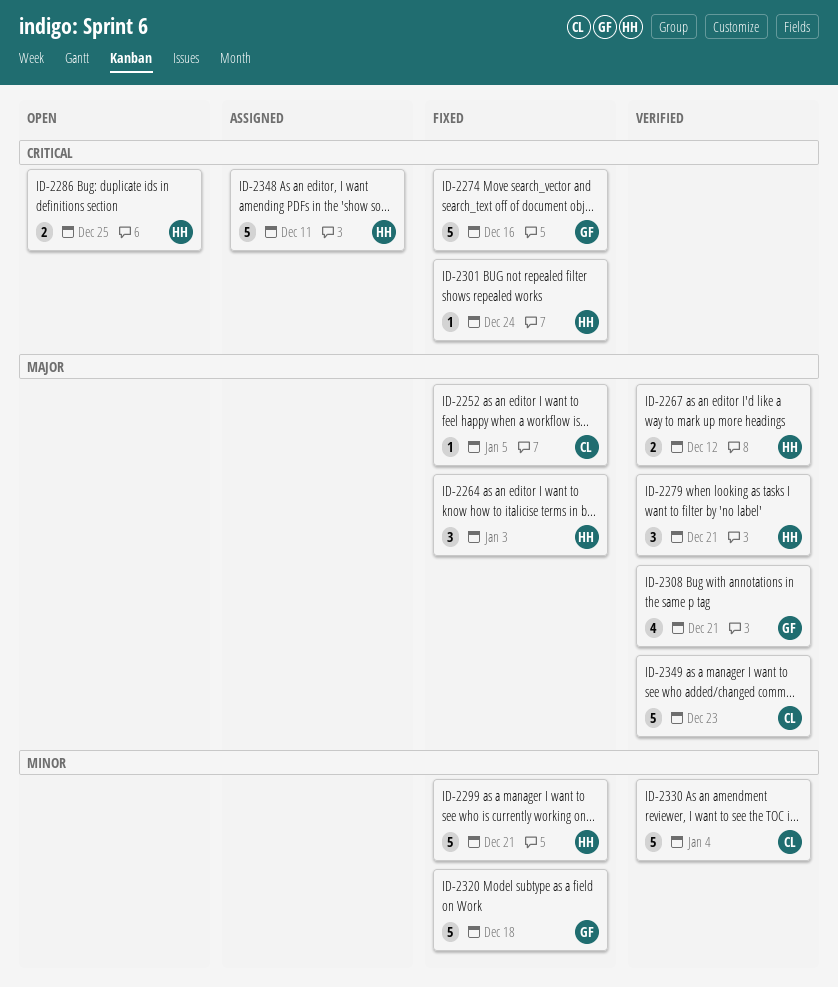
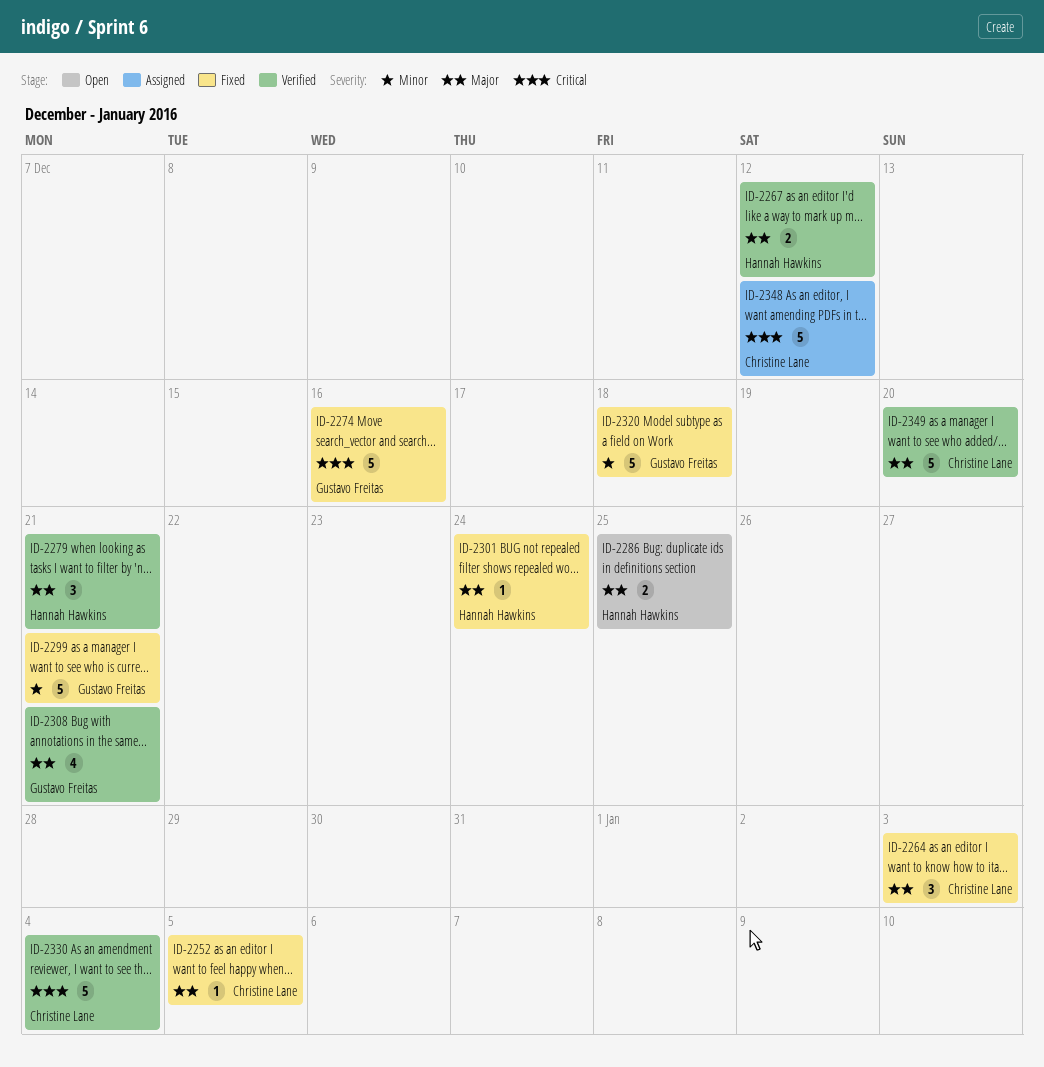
ID-2264, owner: Hannah Hawkins -> Christine Lane
ID-2286, priority: Critical -> Major
ID-2299, owner: Hannah Hawkins -> Gustavo Freitas
ID-2301, priority: Critical -> Major
ID-2330, priority: Minor -> Critical
ID-2348, owner: Hannah Hawkins -> Christine Lane
ID-2348, due: Dec 11 -> Dec 12
ID-2349, due: Dec 23 -> Dec 20

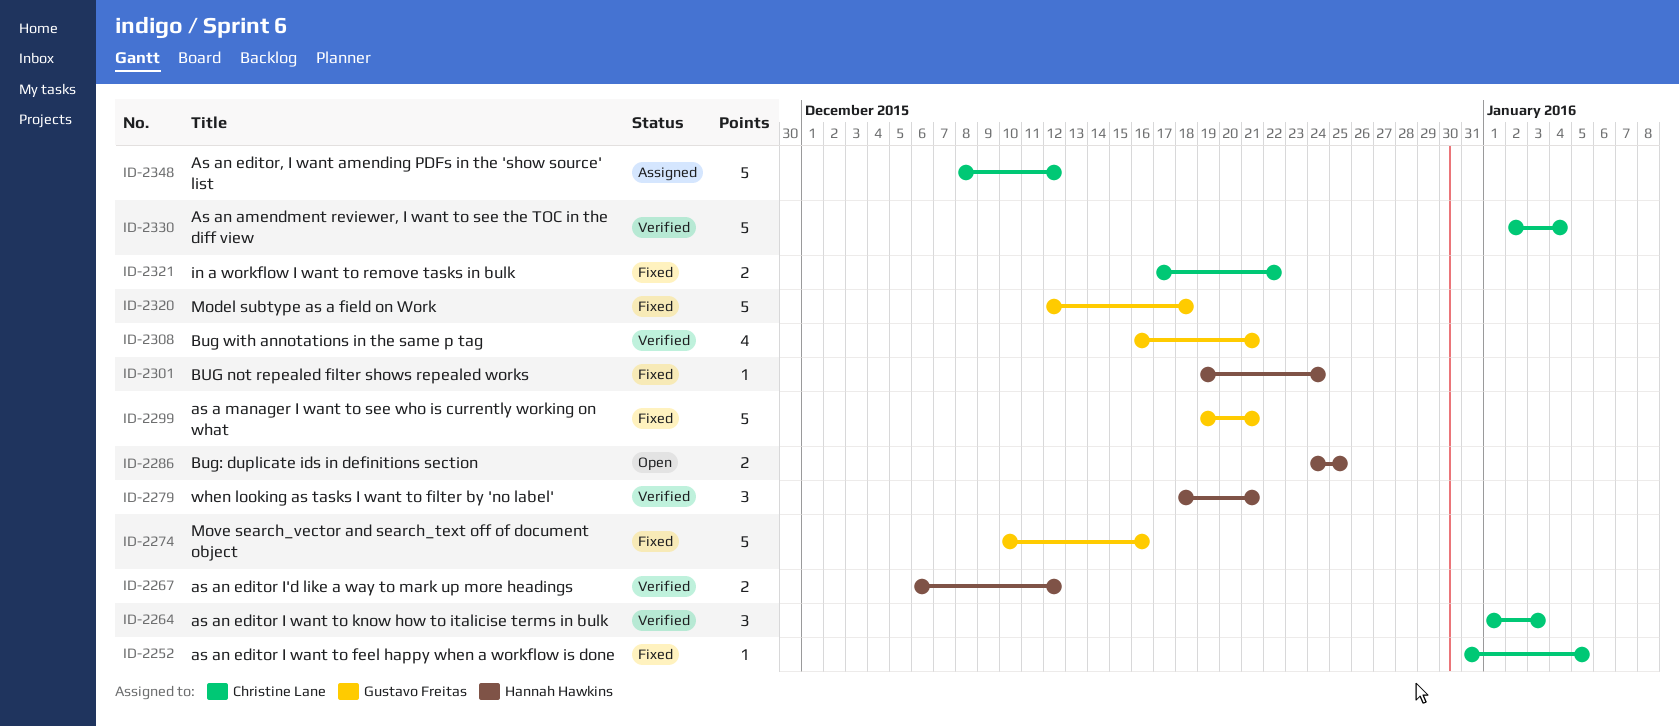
ID-2264, status: Fixed -> Verified
ID-2321: none -> present
ID-2349: present -> none

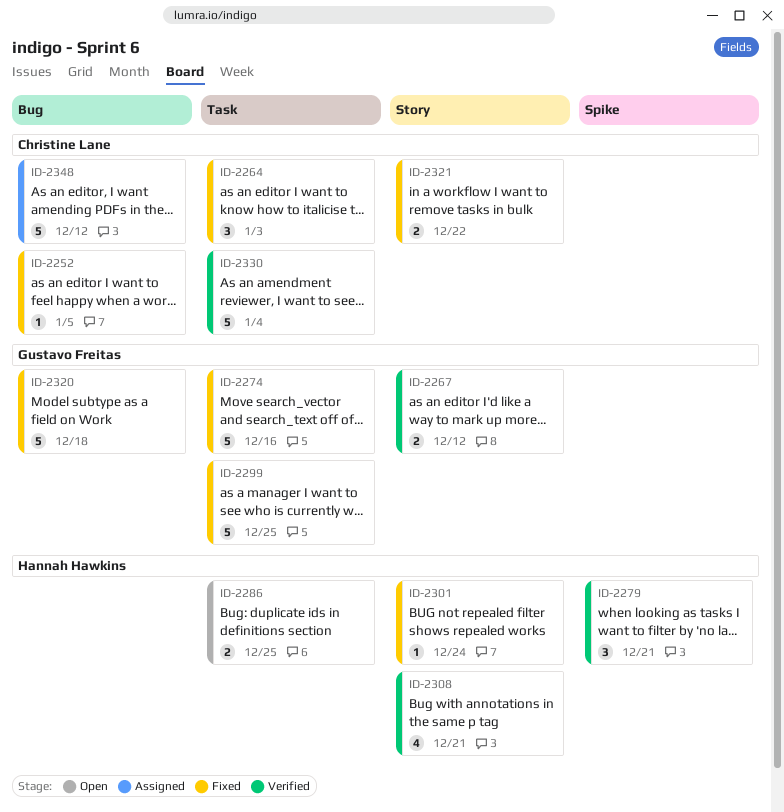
ID-2264, status: Verified -> Fixed
ID-2267, owner: Hannah Hawkins -> Gustavo Freitas
ID-2299, due: Dec 21 -> Dec 25
ID-2308, owner: Gustavo Freitas -> Hannah Hawkins

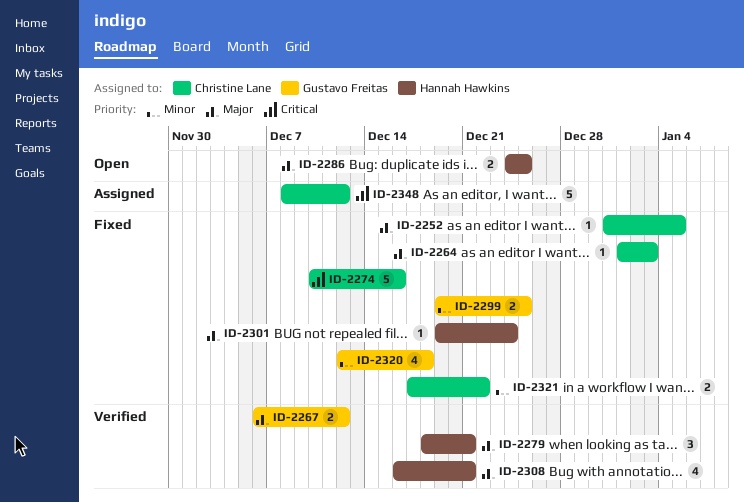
ID-2264, estimate: 3 -> 1
ID-2274, owner: Gustavo Freitas -> Christine Lane
ID-2299, estimate: 5 -> 2
ID-2320, estimate: 5 -> 4
ID-2330: present -> none

